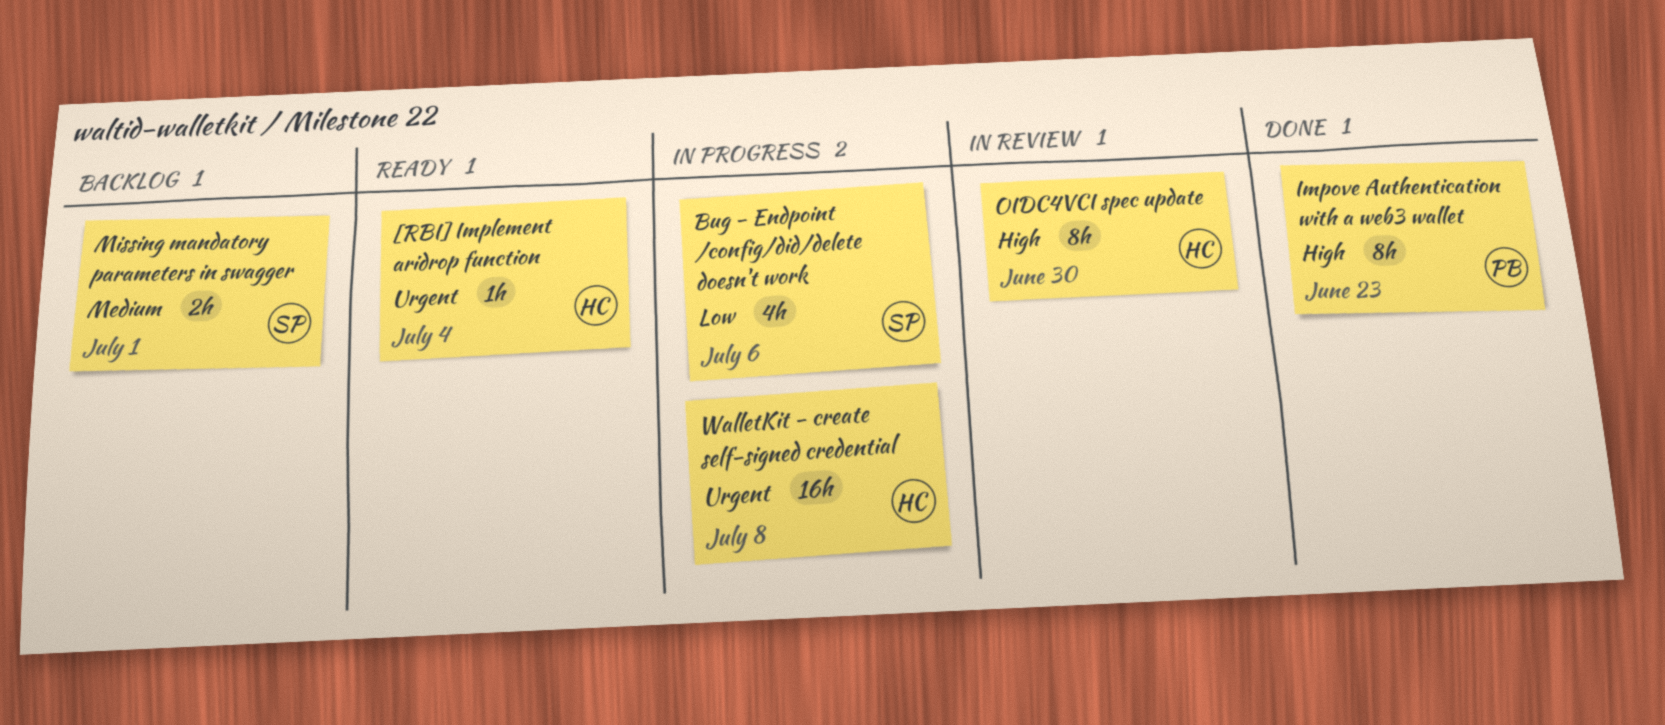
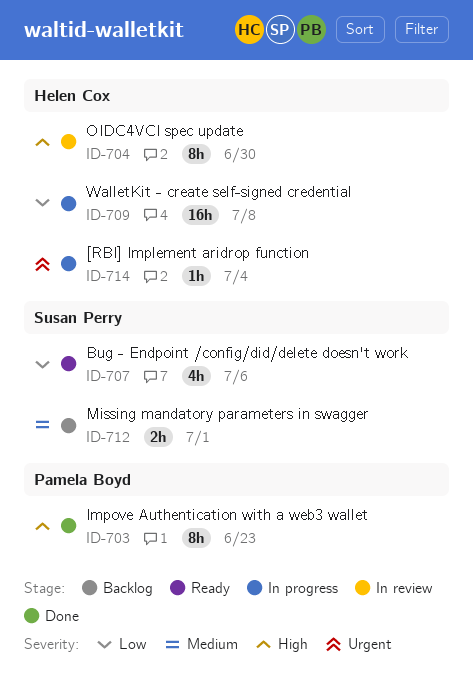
[RBI] Implement aridrop function, status: Ready -> In progress
Bug - Endpoint /config/did/delete doesn't work, status: In progress -> Ready
WalletKit - create self-signed credential, priority: Urgent -> Low

